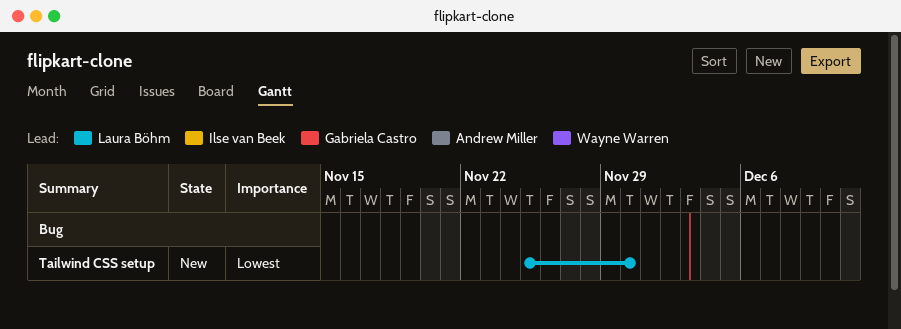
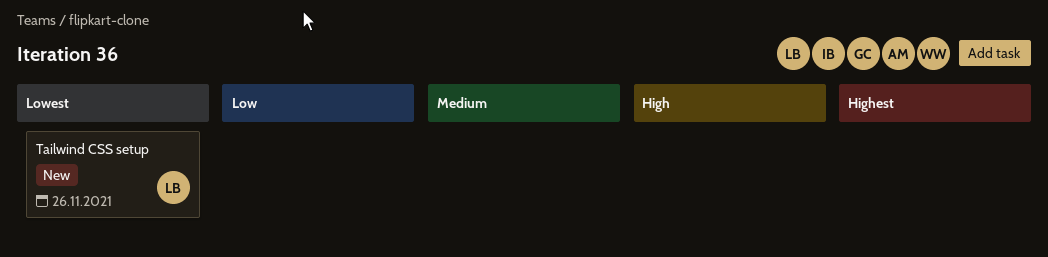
Tailwind CSS setup, due: Nov 30 -> Nov 26

